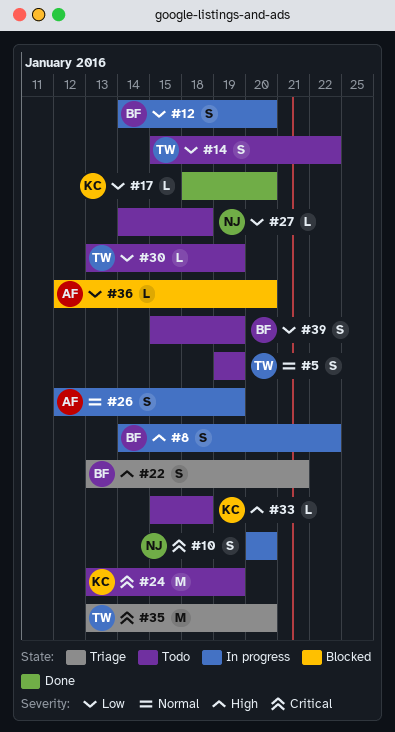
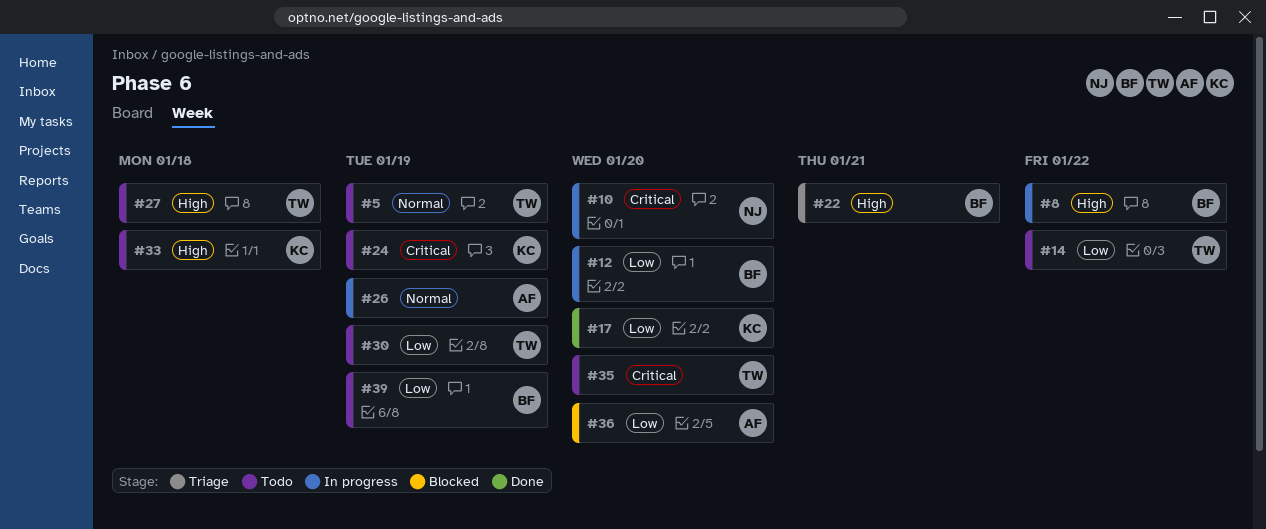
#27, owner: NJ -> TW
#27, priority: Low -> High
#35, status: Triage -> Todo

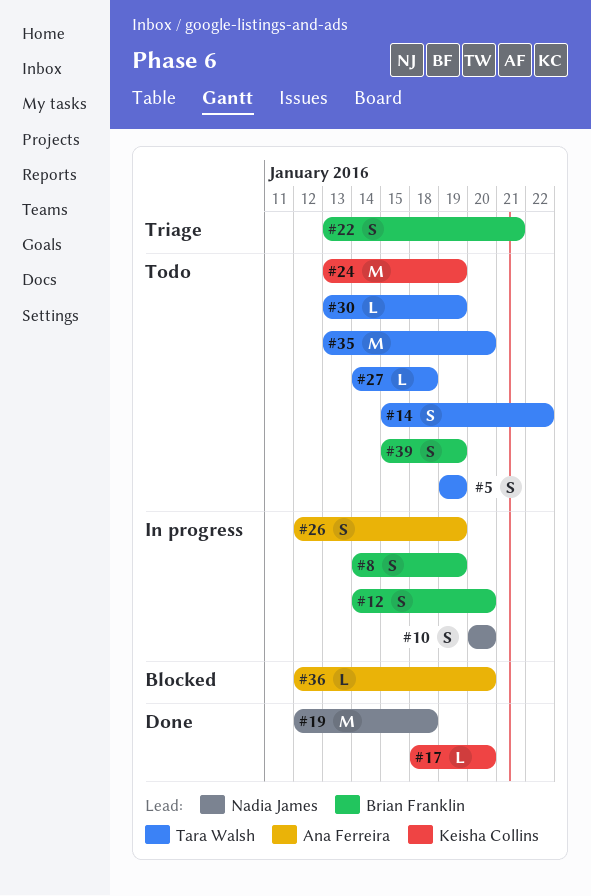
#8, due: Jan 22 -> Jan 19
#19: none -> present
#33: present -> none

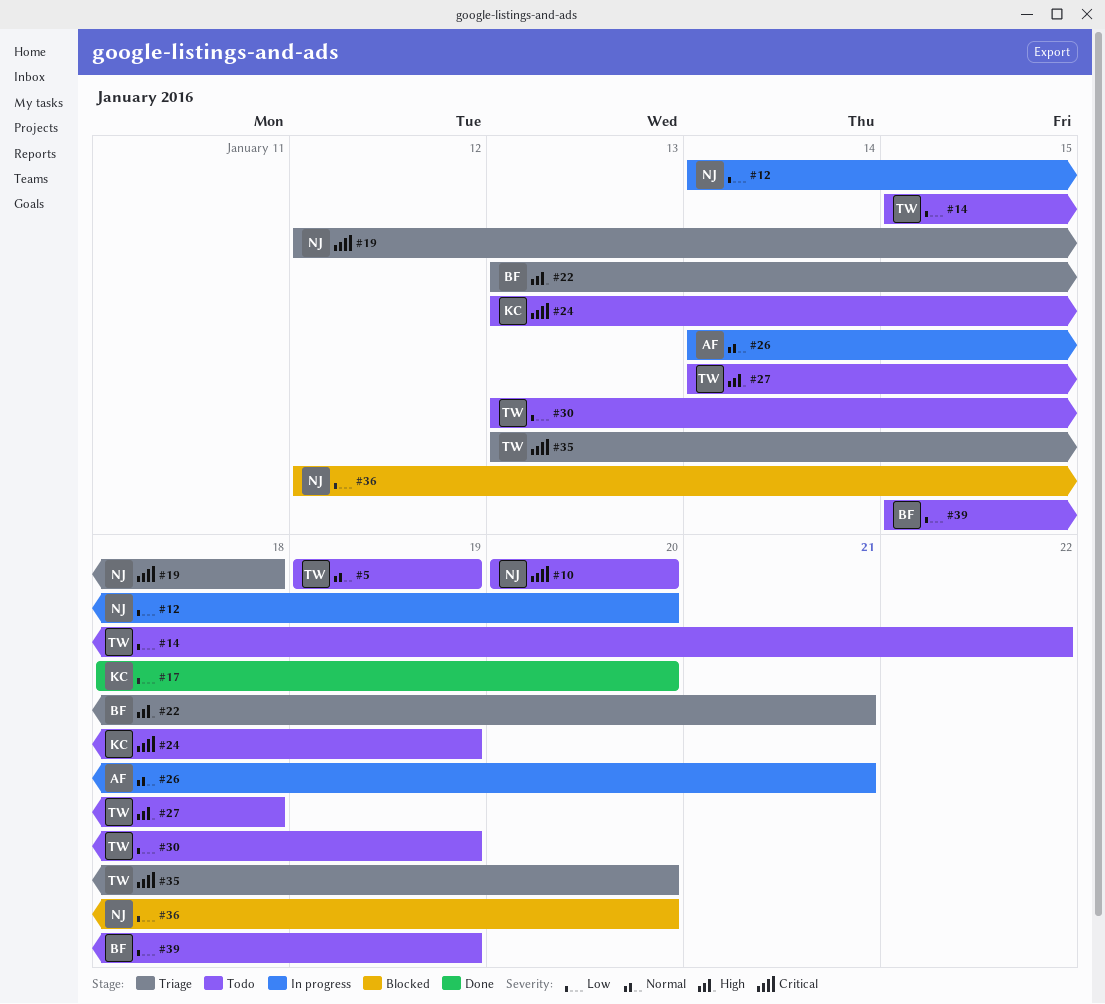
#8: present -> none
#10, status: In progress -> Todo
#12, owner: Brian Franklin -> Nadia James
#19, status: Done -> Triage
#26, start: Jan 12 -> Jan 14
#26, due: Jan 19 -> Jan 21
#35, status: Todo -> Triage
#36, owner: Ana Ferreira -> Nadia James

